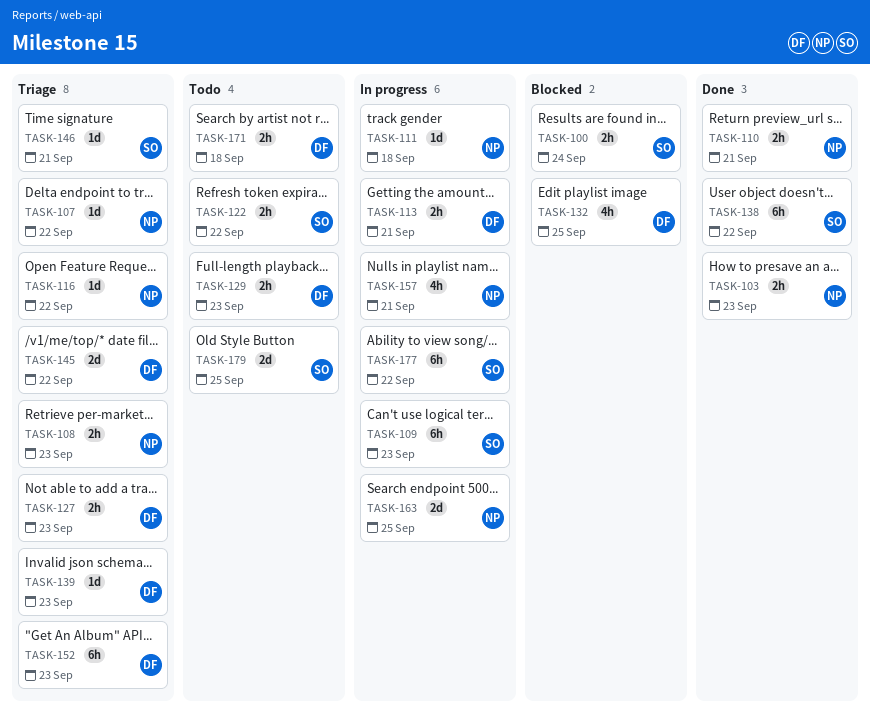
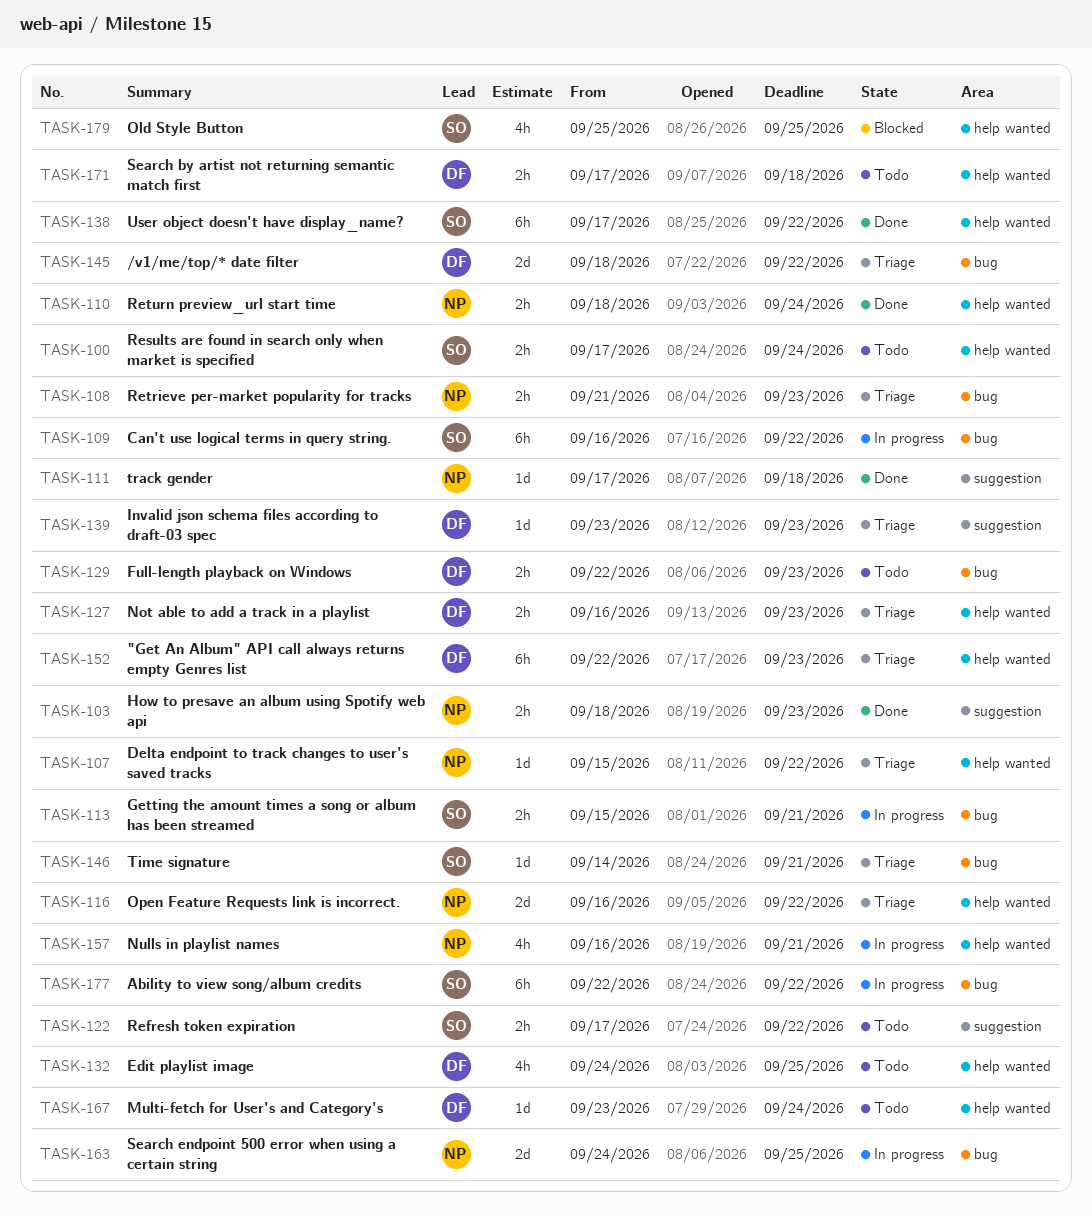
TASK-100, status: Blocked -> Todo
TASK-109, due: Sep 23 -> Sep 22
TASK-110, due: Sep 21 -> Sep 24
TASK-111, status: In progress -> Done
TASK-113, owner: DF -> SO
TASK-116, estimate: 1d -> 2d
TASK-132, status: Blocked -> Todo
TASK-167: none -> present
TASK-179, status: Todo -> Blocked
TASK-179, estimate: 2d -> 4h

